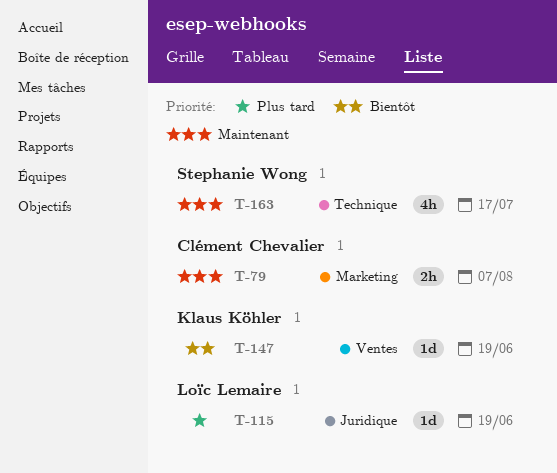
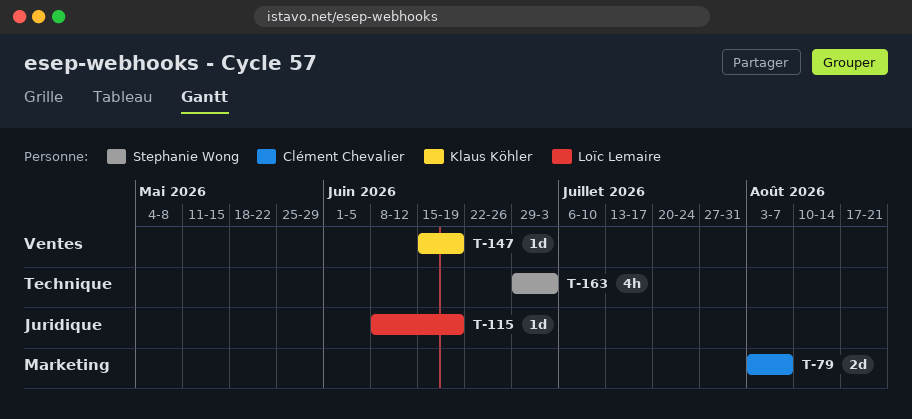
T-79, estimate: 2h -> 2d
T-163, due: Jul 17 -> Jul 3

